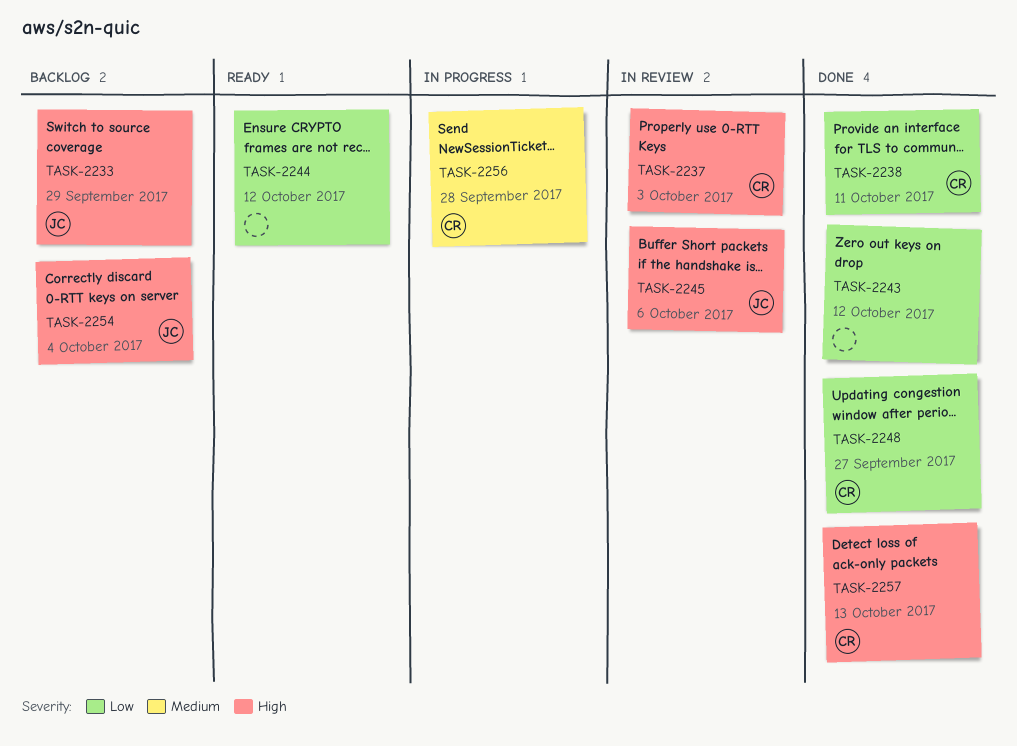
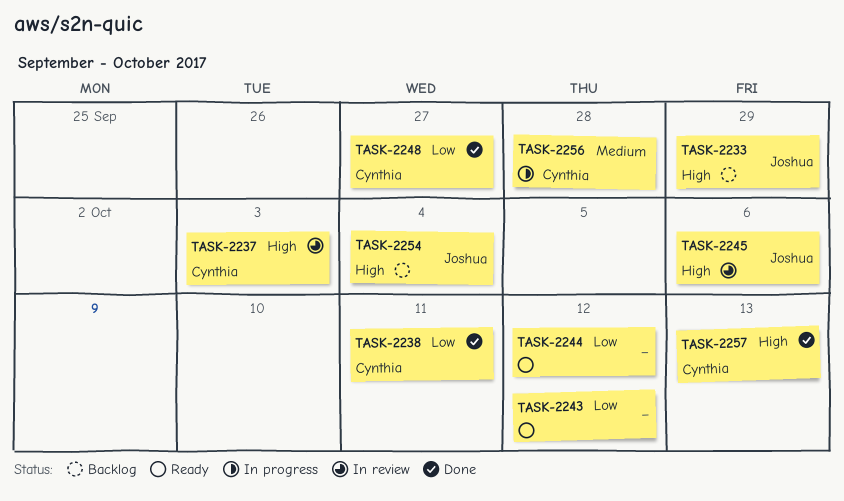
TASK-2243, status: Done -> Ready

